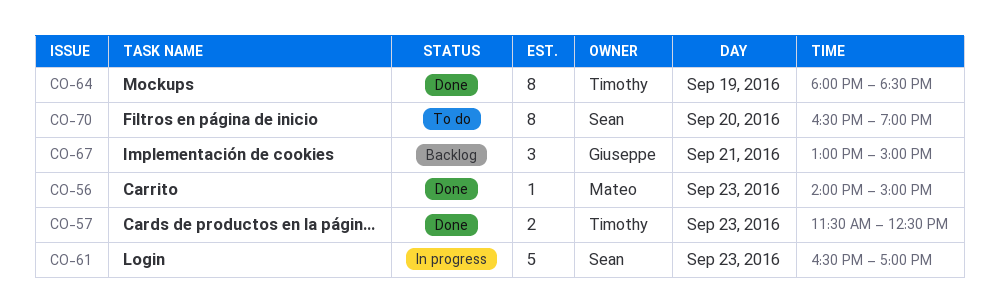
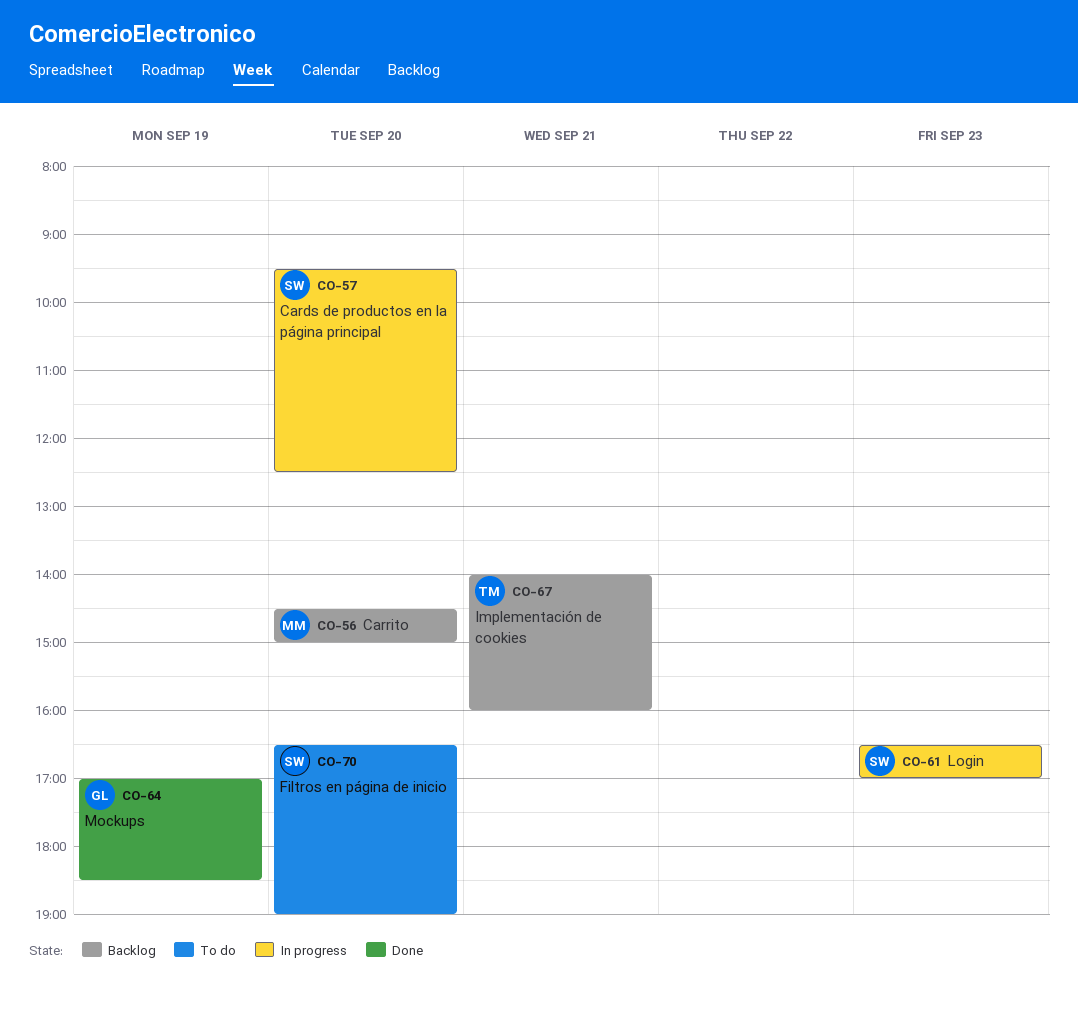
CO-56, status: Done -> Backlog
CO-56, day: Sep 23 -> Sep 20
CO-56, begins: 14:00 -> 14:30
CO-57, status: Done -> In progress
CO-57, owner: Timothy -> Sean
CO-57, day: Sep 23 -> Sep 20
CO-57, begins: 11:30 -> 09:30
CO-64, owner: Timothy -> Giuseppe
CO-64, begins: 18:00 -> 17:00
CO-67, owner: Giuseppe -> Timothy
CO-67, begins: 13:00 -> 14:00
CO-67, ends: 15:00 -> 16:00

